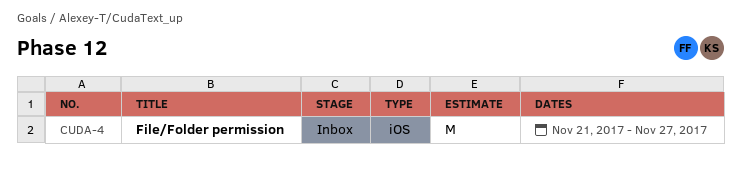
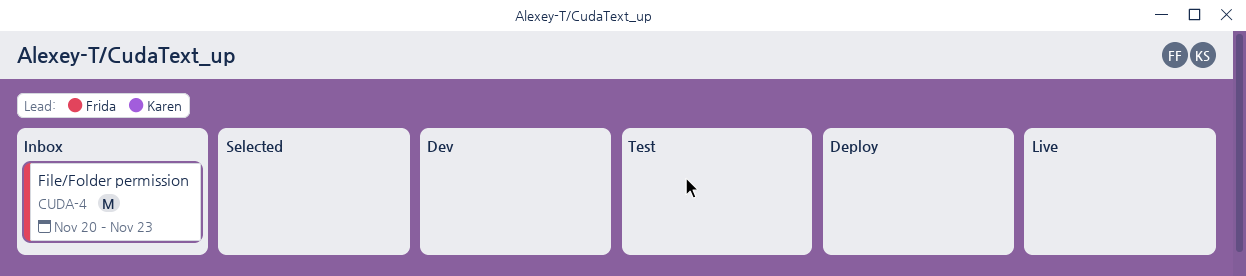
CUDA-4, start: Nov 21 -> Nov 20
CUDA-4, due: Nov 27 -> Nov 23

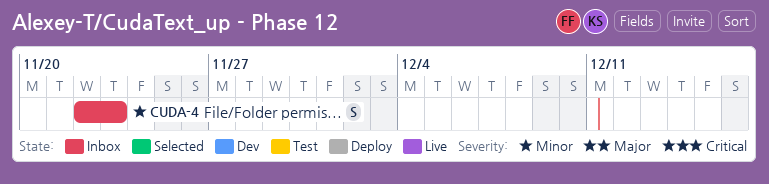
CUDA-4, estimate: M -> S
CUDA-4, start: Nov 20 -> Nov 22

